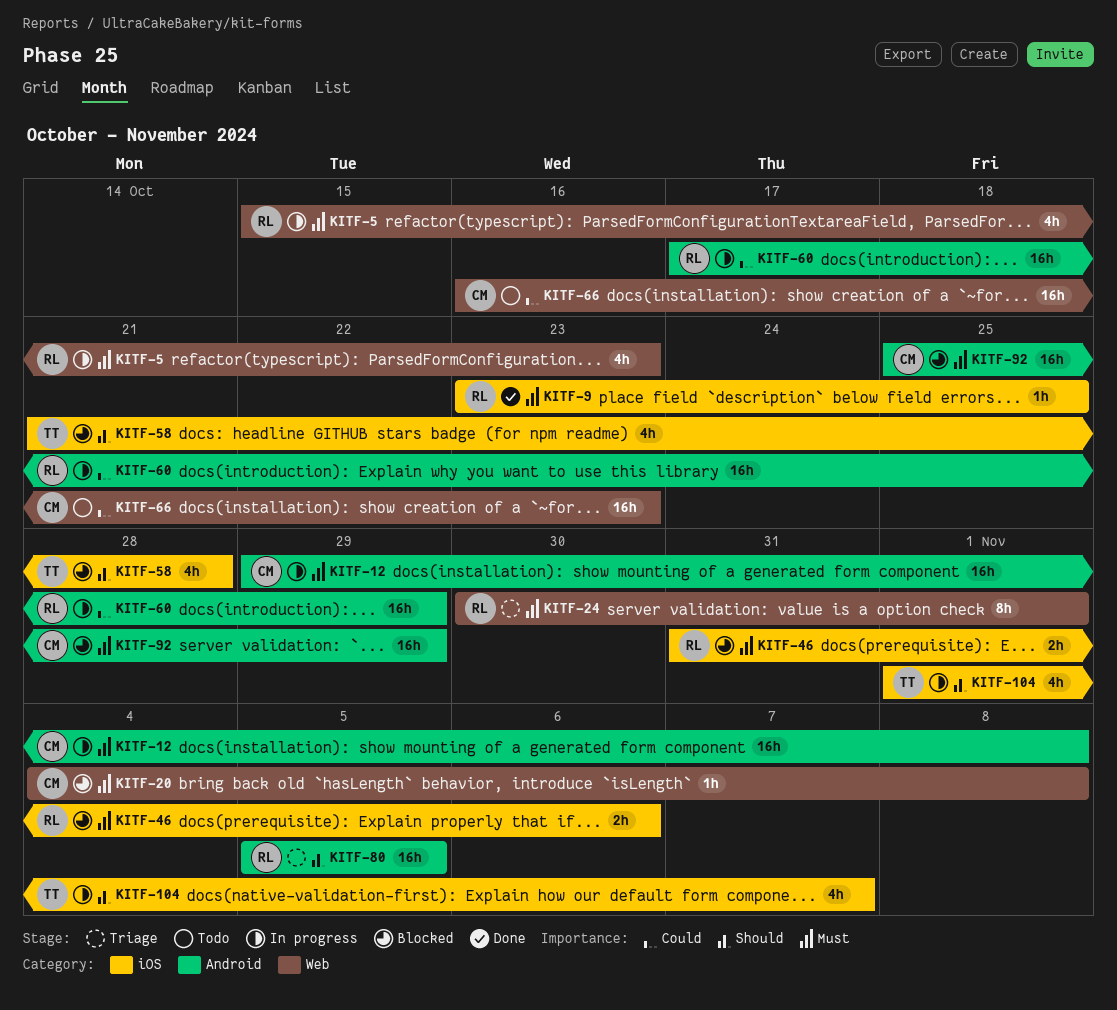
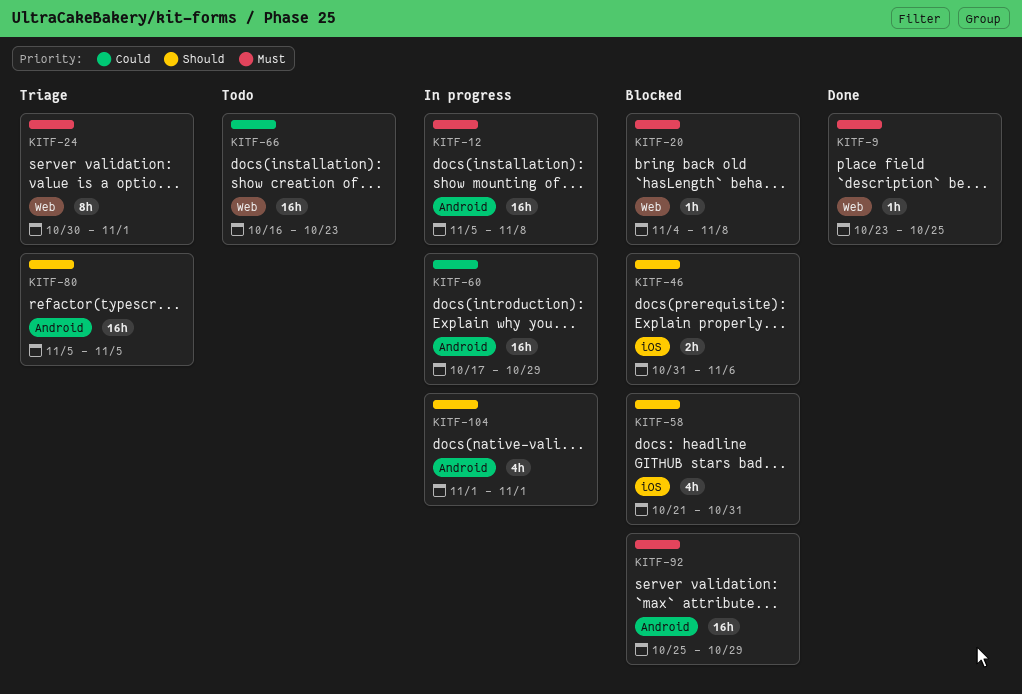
KITF-5: present -> none
KITF-9, label: iOS -> Web
KITF-12, start: Oct 29 -> Nov 5
KITF-46, priority: Must -> Should
KITF-58, due: Oct 28 -> Oct 31
KITF-104, label: iOS -> Android
KITF-104, due: Nov 7 -> Nov 1

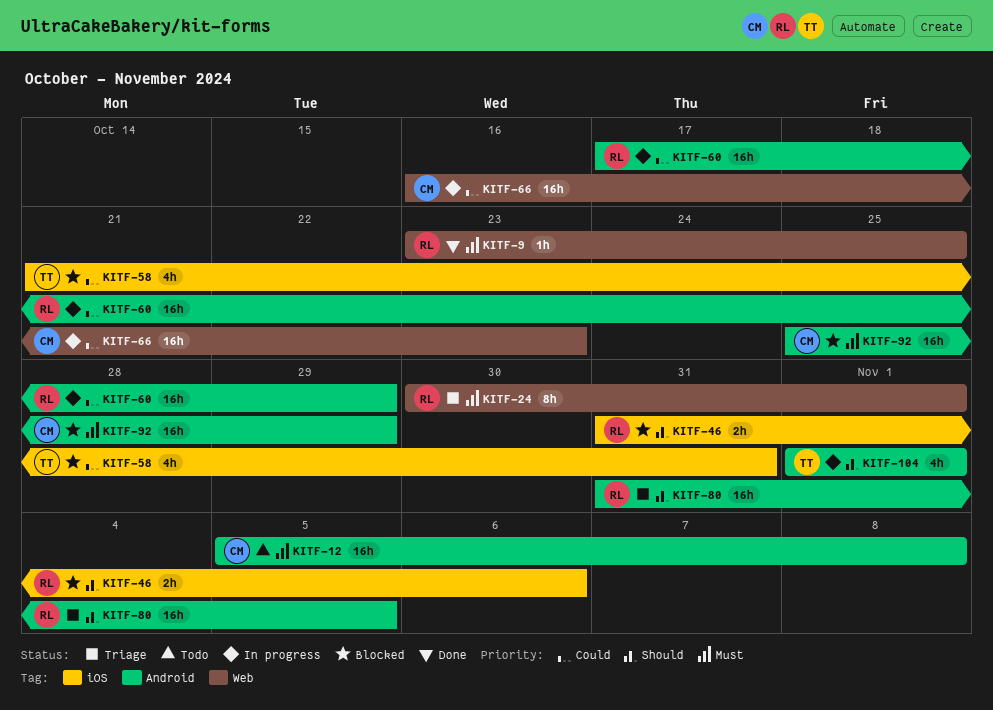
KITF-12, status: In progress -> Todo
KITF-20: present -> none
KITF-58, priority: Should -> Could
KITF-66, status: Todo -> In progress
KITF-80, start: Nov 5 -> Oct 31

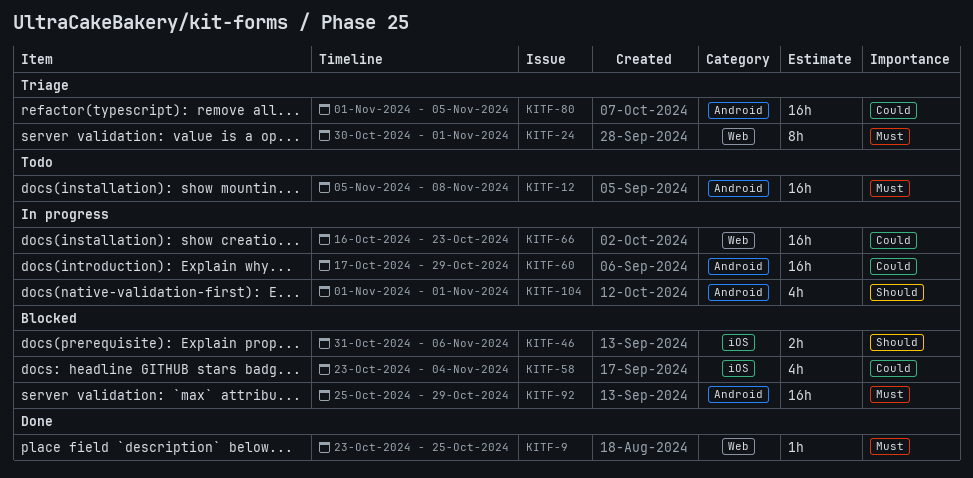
KITF-58, start: Oct 21 -> Oct 23
KITF-58, due: Oct 31 -> Nov 4
KITF-80, priority: Should -> Could
KITF-80, start: Oct 31 -> Nov 1

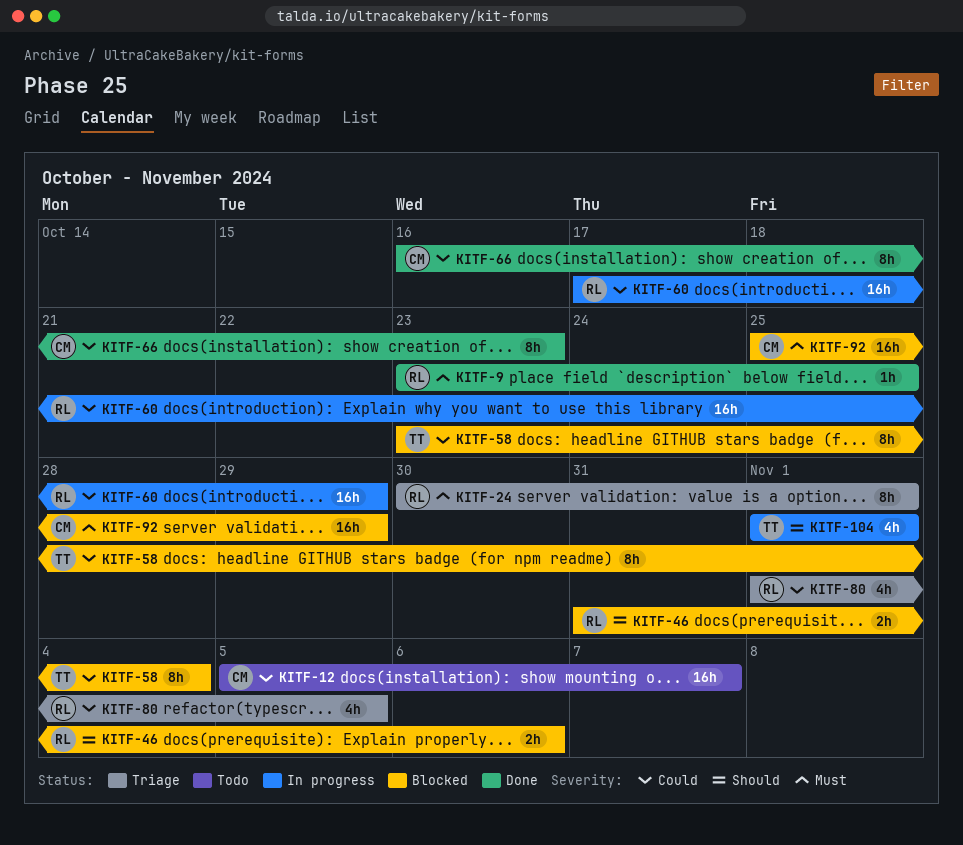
KITF-12, priority: Must -> Could
KITF-12, due: Nov 8 -> Nov 7
KITF-58, estimate: 4h -> 8h
KITF-66, status: In progress -> Done
KITF-66, estimate: 16h -> 8h
KITF-80, estimate: 16h -> 4h

